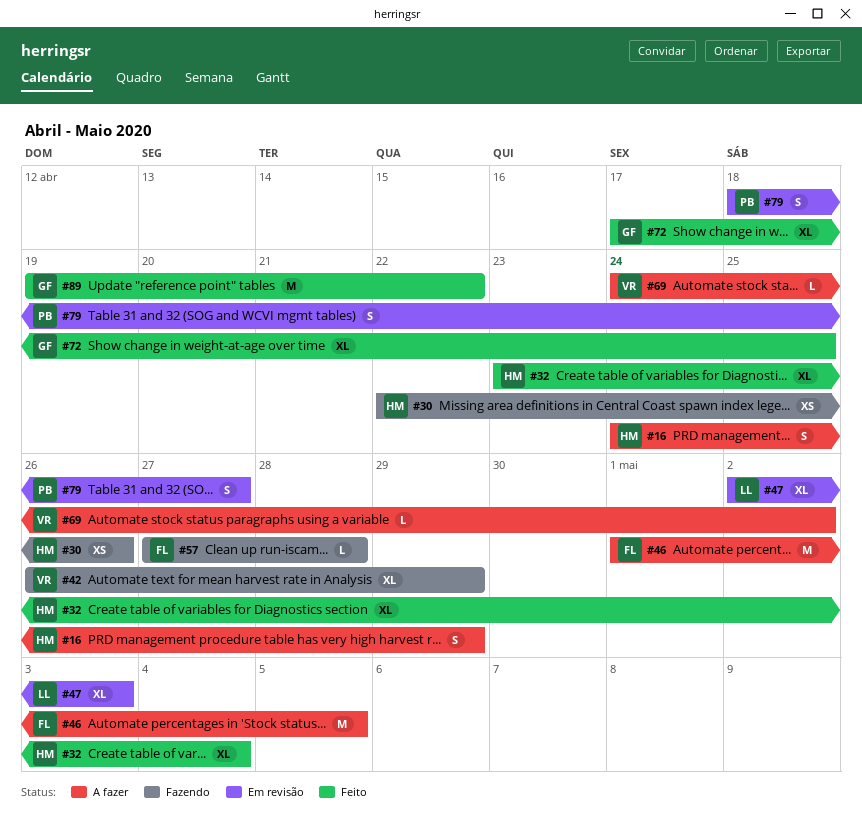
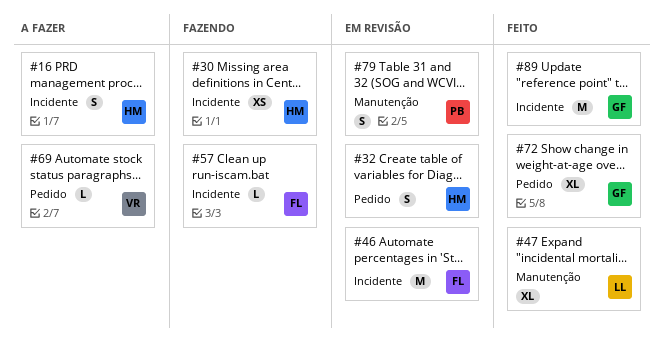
#32, status: Feito -> Em revisão
#32, estimate: XL -> S
#42: present -> none
#46, status: A fazer -> Em revisão
#47, status: Em revisão -> Feito

